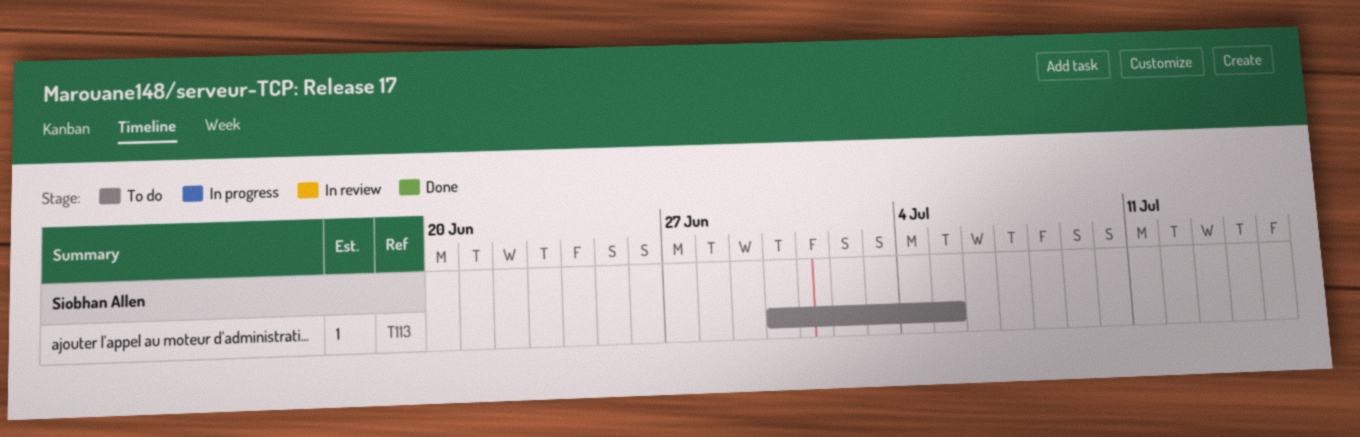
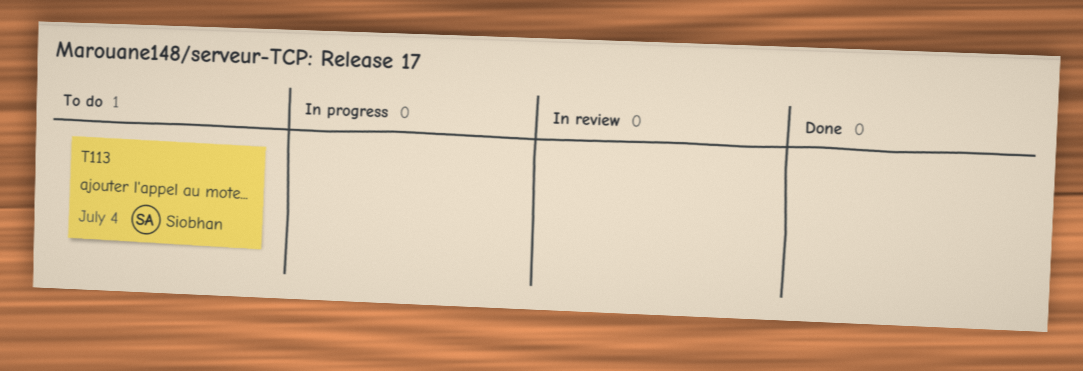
T113, due: Jul 5 -> Jul 4

